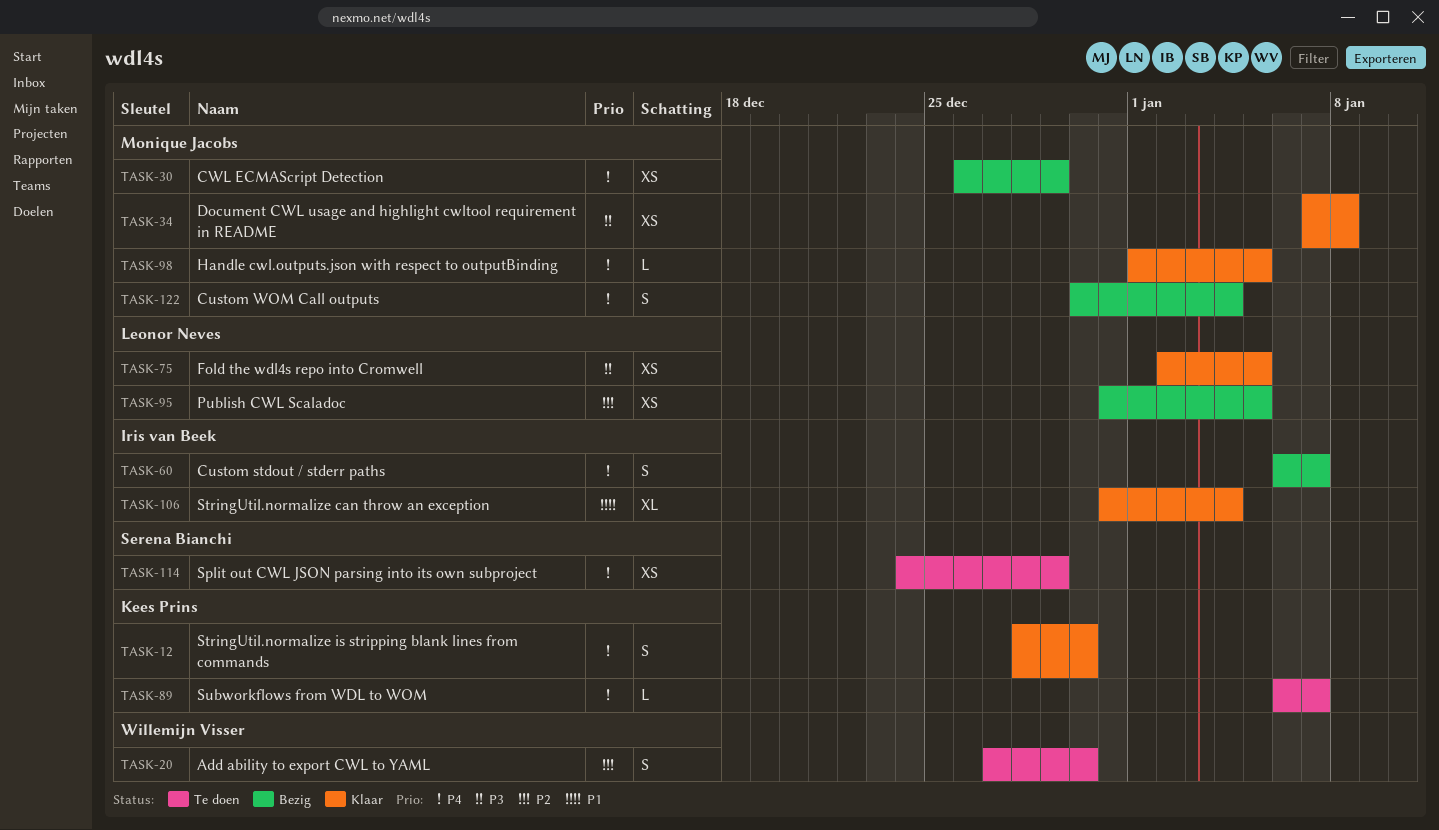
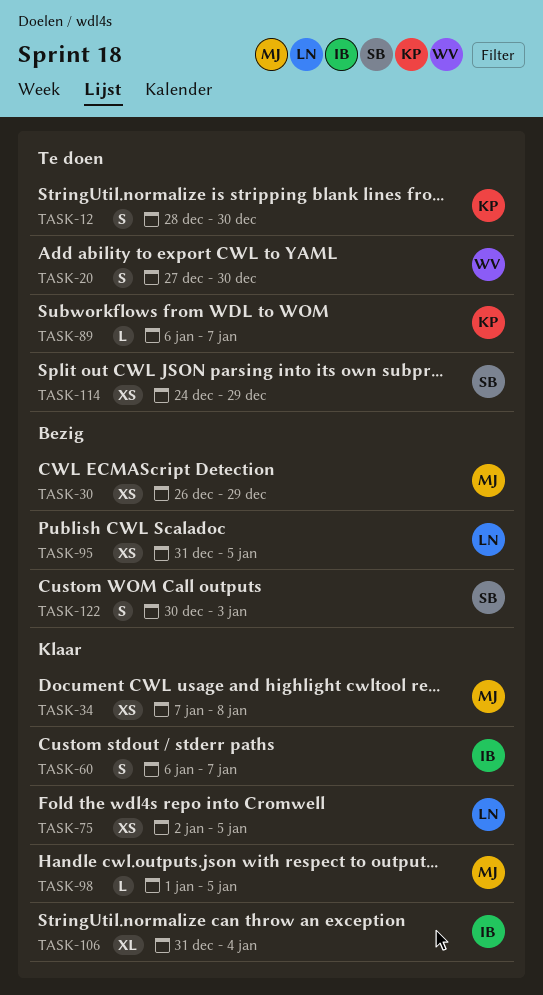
TASK-12, status: Klaar -> Te doen
TASK-60, status: Bezig -> Klaar
TASK-122, owner: Monique Jacobs -> Serena Bianchi
TASK-122, due: Jan 4 -> Jan 3

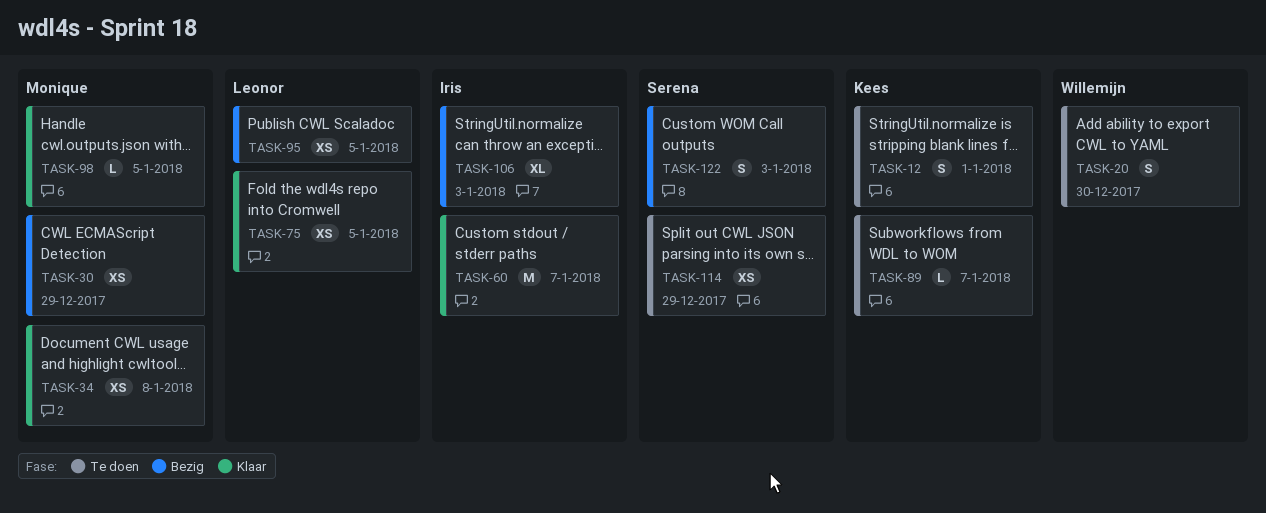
TASK-12, due: Dec 30 -> Jan 1
TASK-60, estimate: S -> M
TASK-106, status: Klaar -> Bezig
TASK-106, due: Jan 4 -> Jan 3

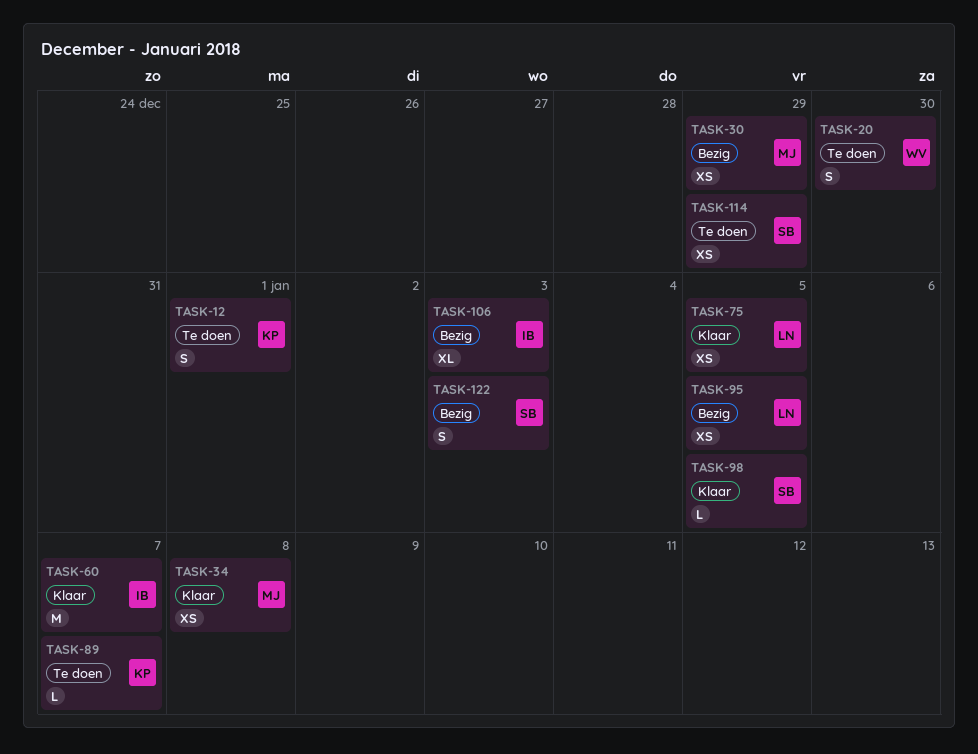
TASK-98, owner: Monique -> Serena

